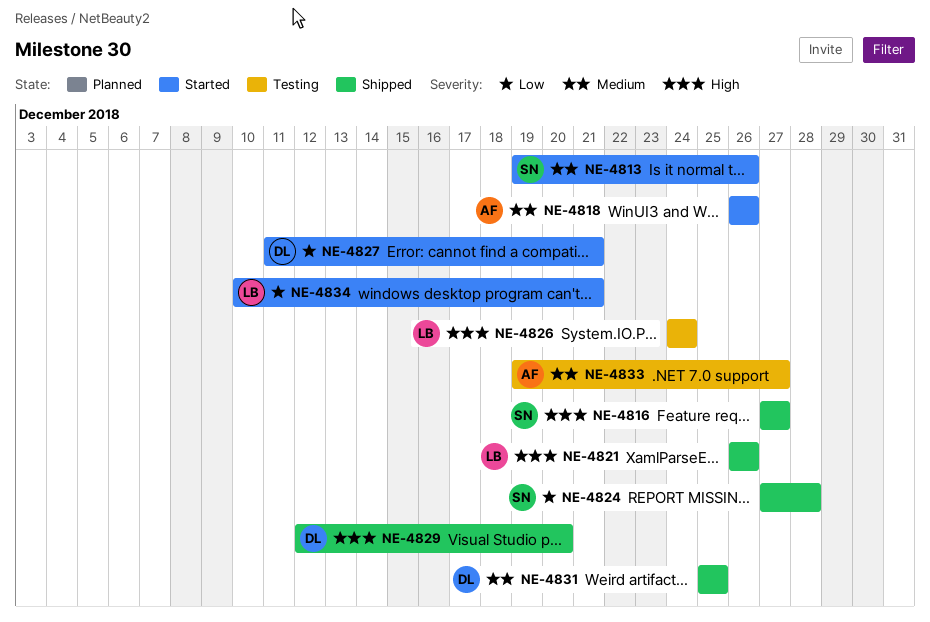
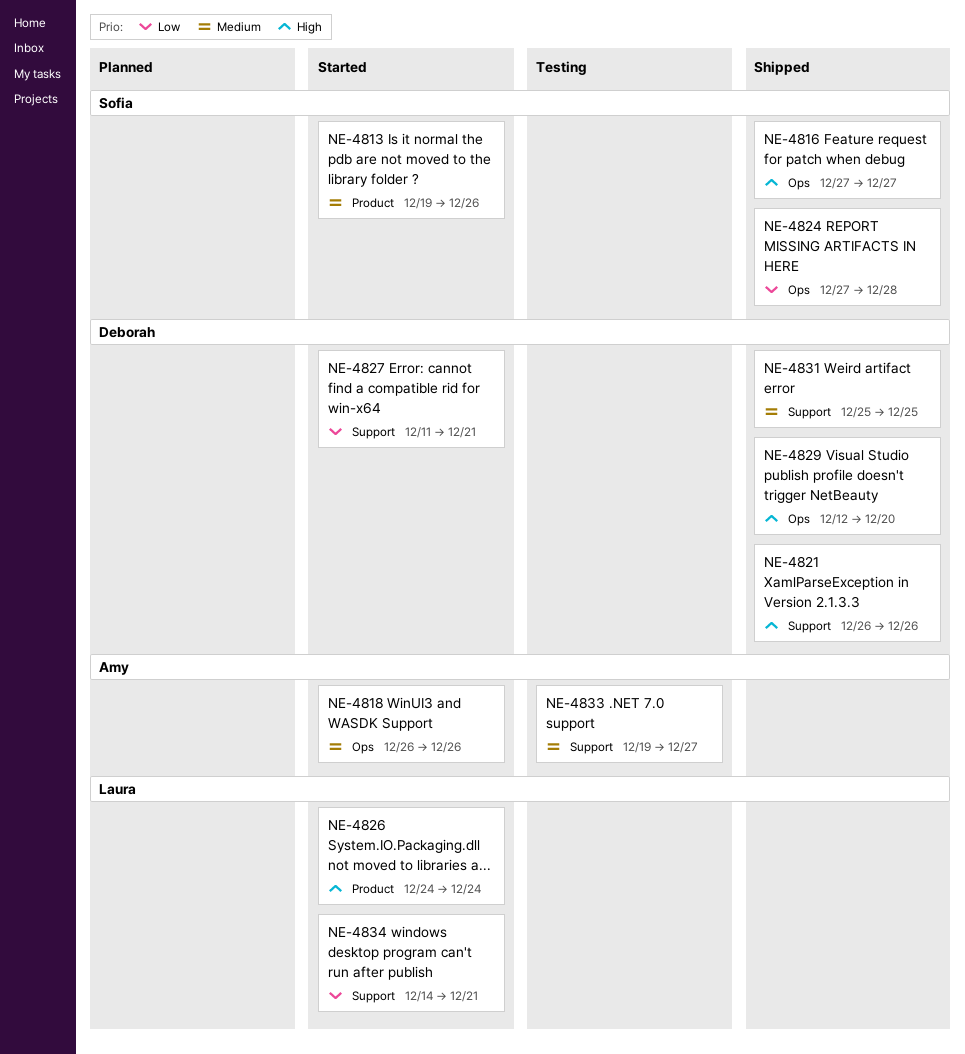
NE-4821, owner: Laura -> Deborah
NE-4826, status: Testing -> Started
NE-4834, start: Dec 10 -> Dec 14

